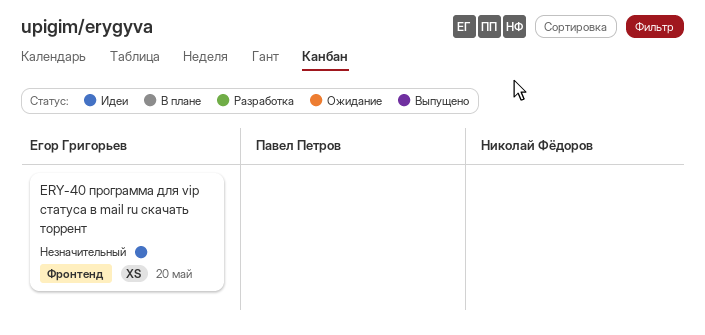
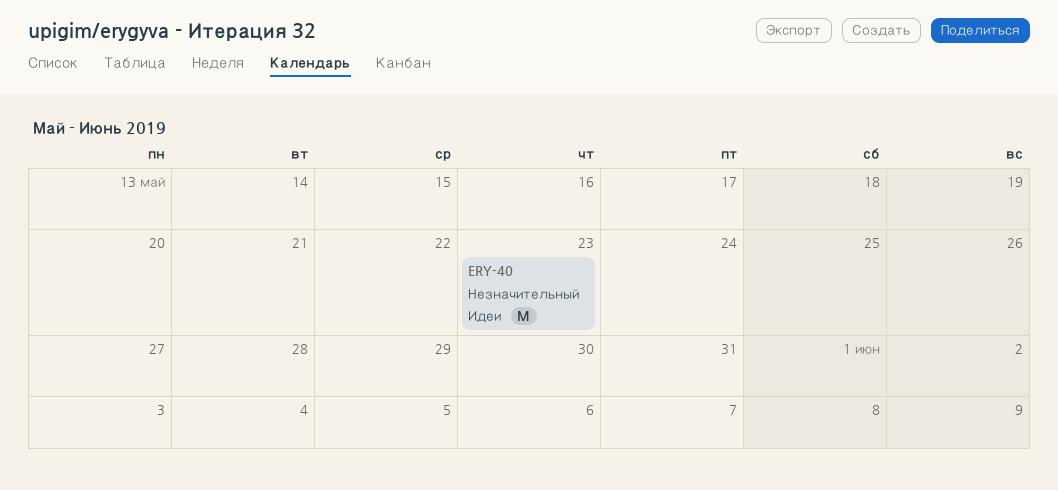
ERY-40, estimate: XS -> M
ERY-40, due: May 20 -> May 23

